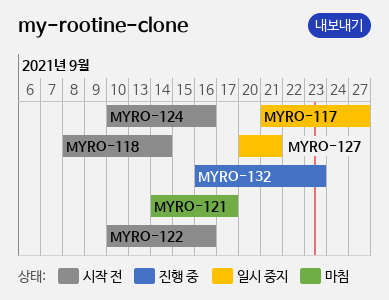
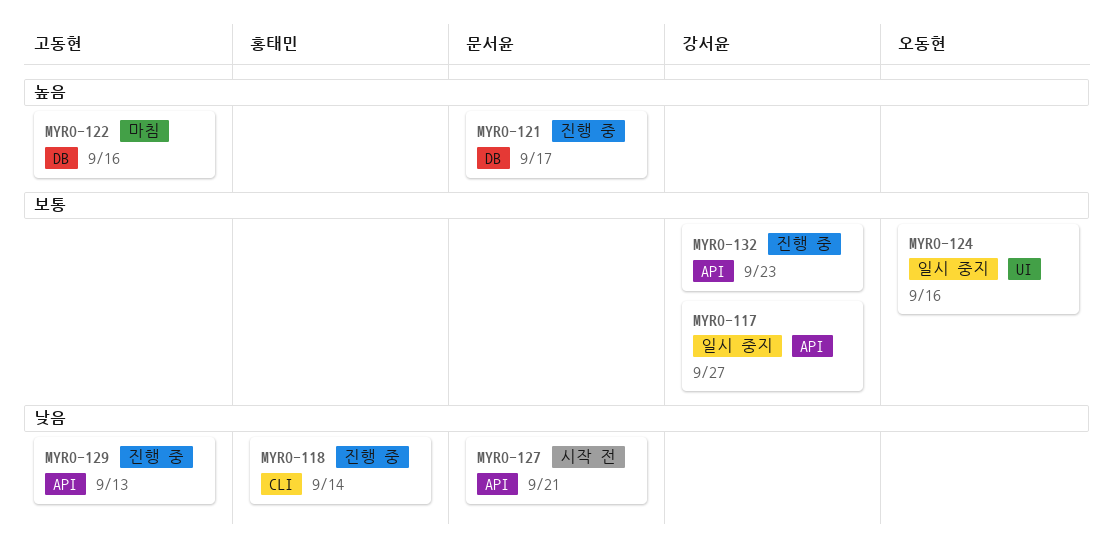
MYRO-118, status: 시작 전 -> 진행 중
MYRO-121, status: 마침 -> 진행 중
MYRO-122, status: 시작 전 -> 마침
MYRO-124, status: 시작 전 -> 일시 중지
MYRO-127, status: 일시 중지 -> 시작 전
MYRO-129: none -> present

